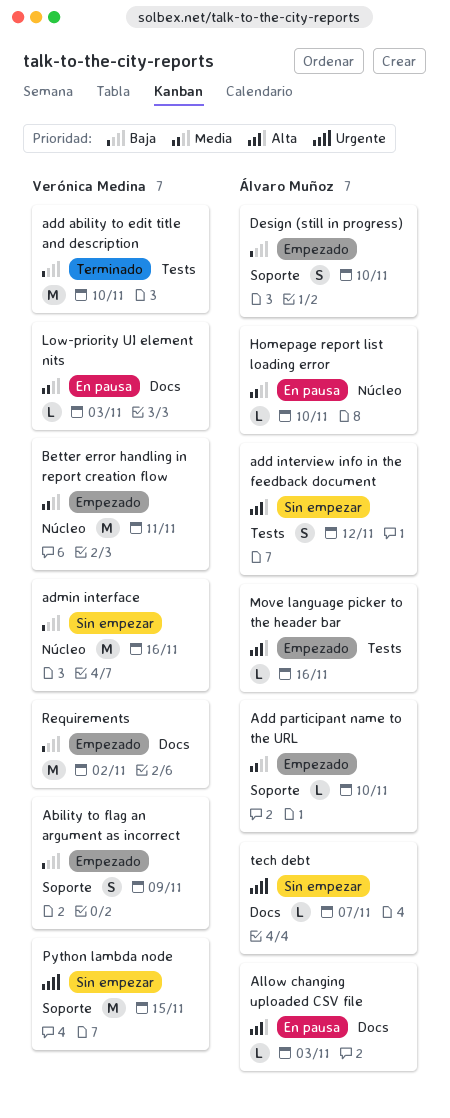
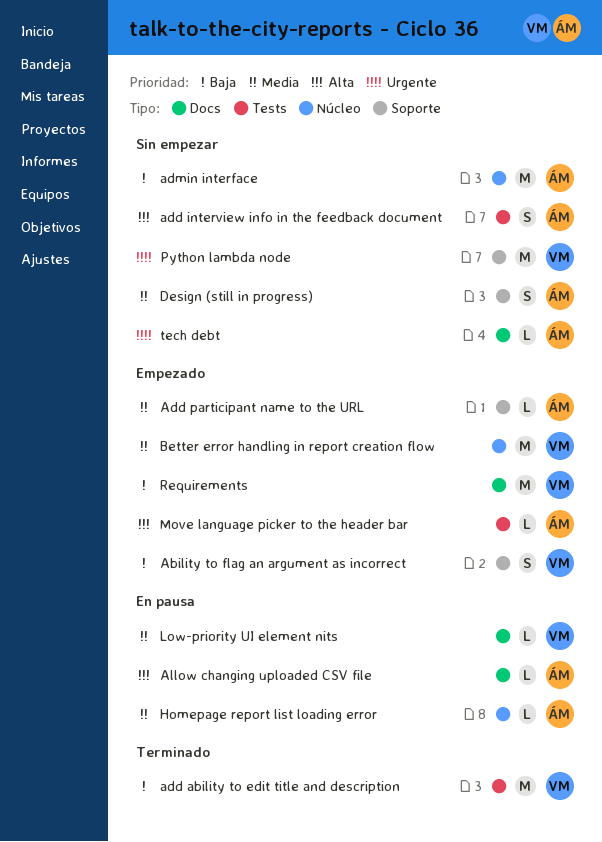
admin interface, owner: Verónica Medina -> Álvaro Muñoz
Design (still in progress), status: Empezado -> Sin empezar
Design (still in progress), priority: Baja -> Media

